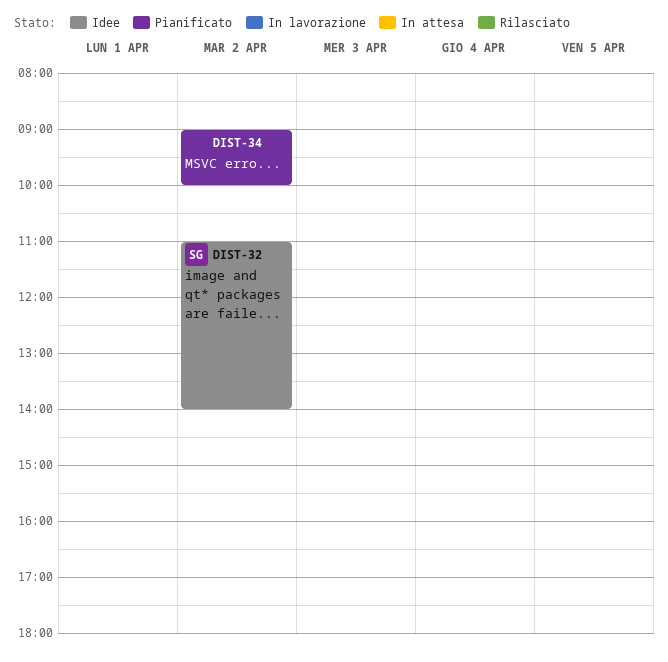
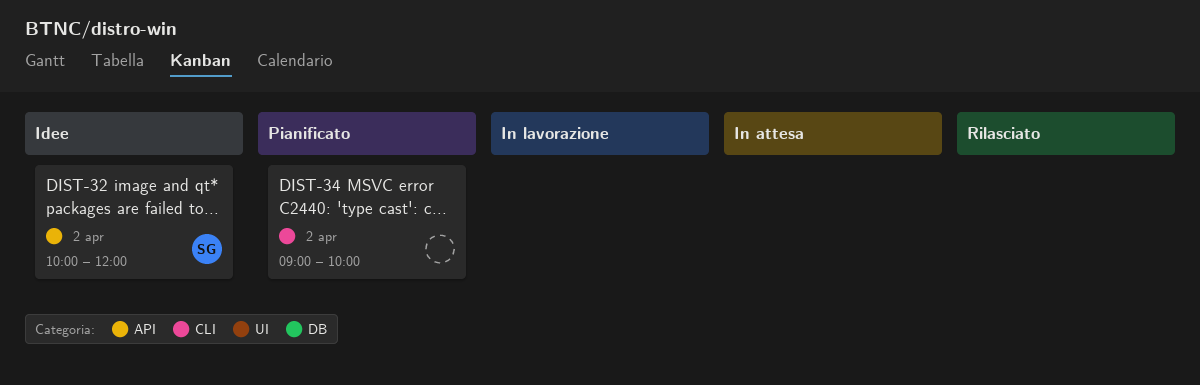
DIST-32, begins: 11:00 -> 10:00
DIST-32, ends: 14:00 -> 12:00

